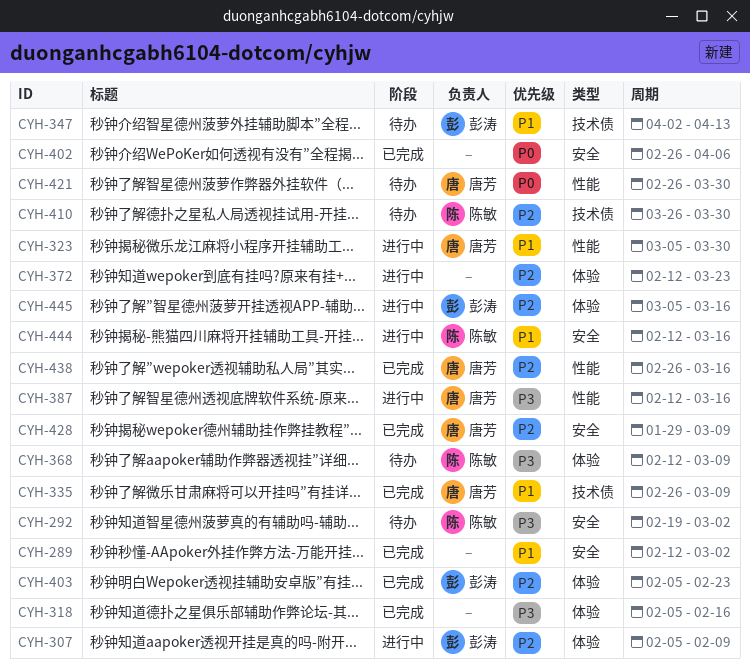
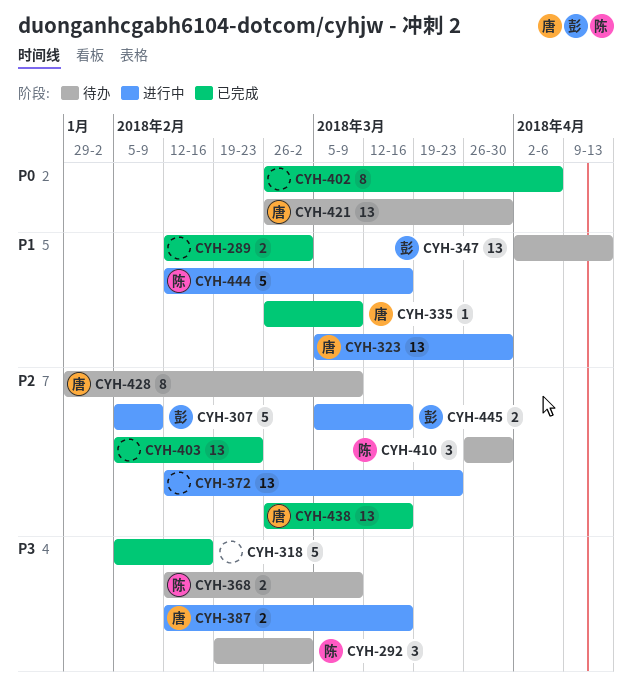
CYH-403, owner: 彭涛 -> none
CYH-428, status: 已完成 -> 待办

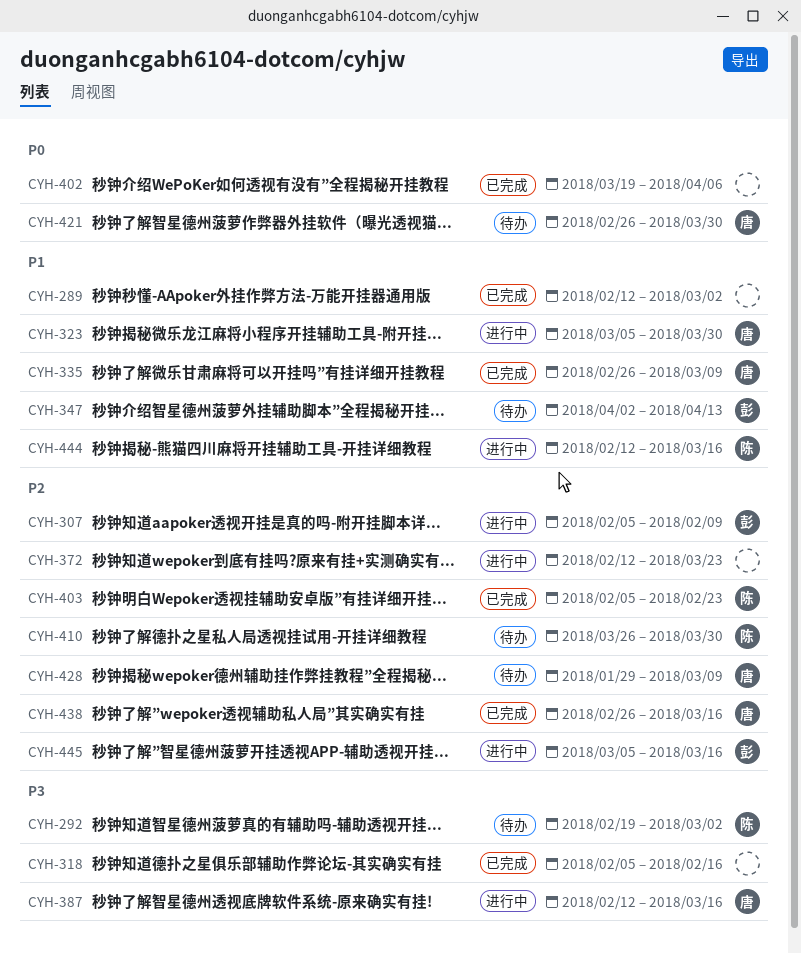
CYH-368: present -> none
CYH-402, start: Feb 26 -> Mar 19
CYH-403, owner: none -> 陈

